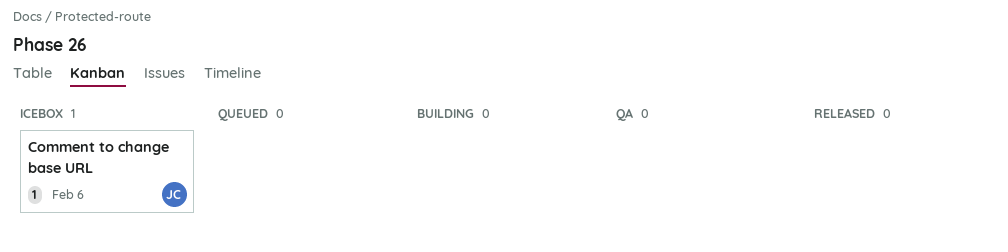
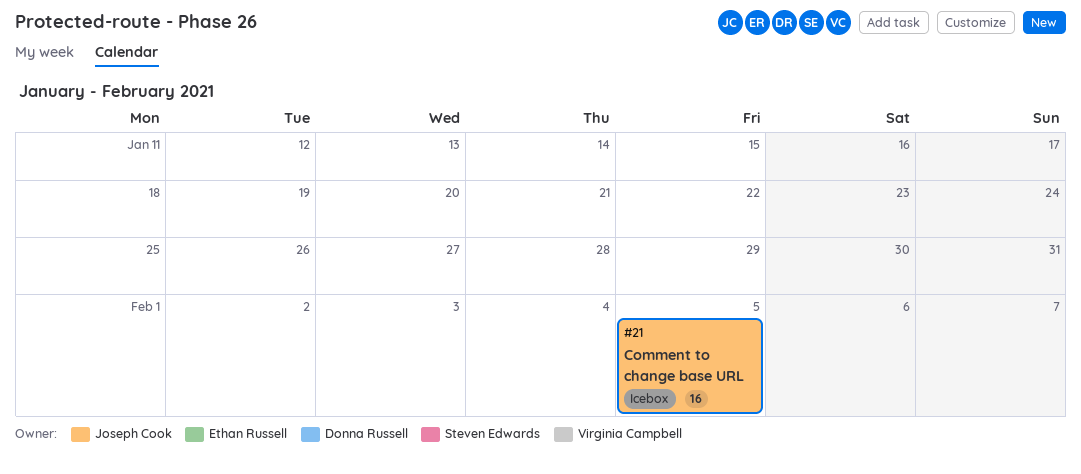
Comment to change base URL, estimate: 1 -> 16
Comment to change base URL, due: Feb 6 -> Feb 5

